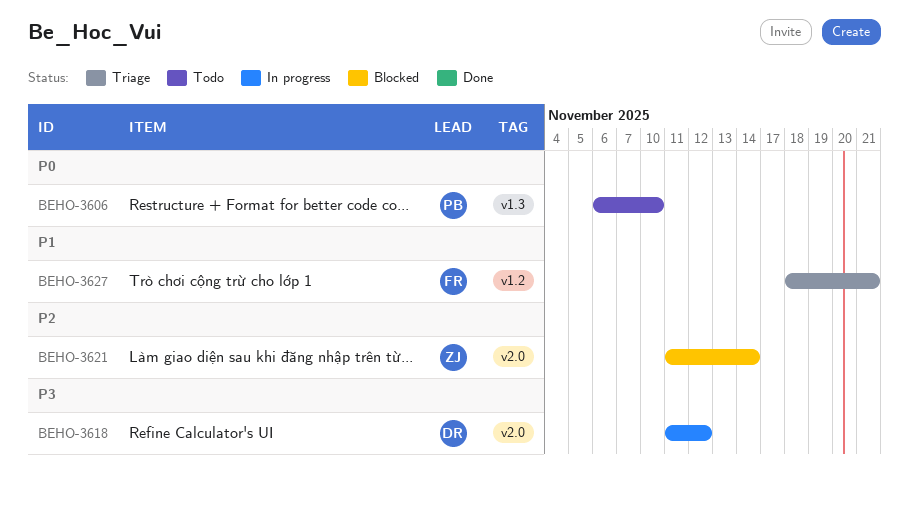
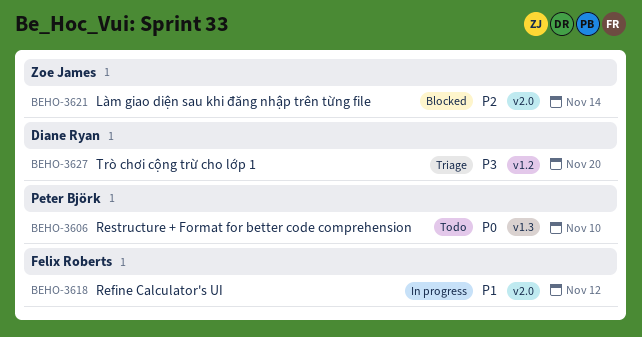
BEHO-3618, owner: Diane Ryan -> Felix Roberts
BEHO-3618, priority: P3 -> P1
BEHO-3627, owner: Felix Roberts -> Diane Ryan
BEHO-3627, priority: P1 -> P3
BEHO-3627, due: Nov 21 -> Nov 20

